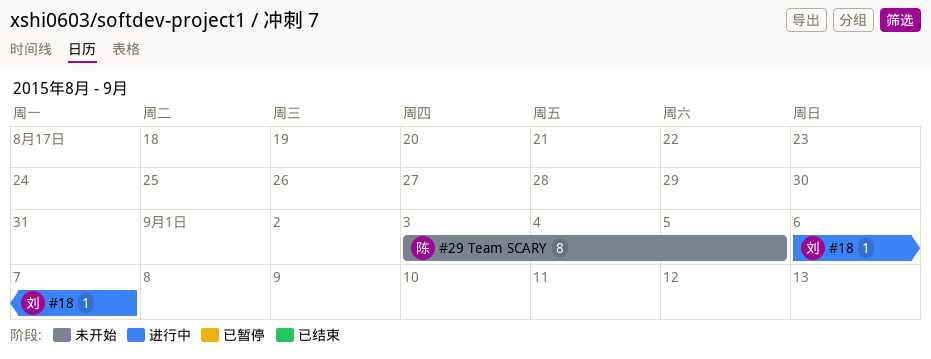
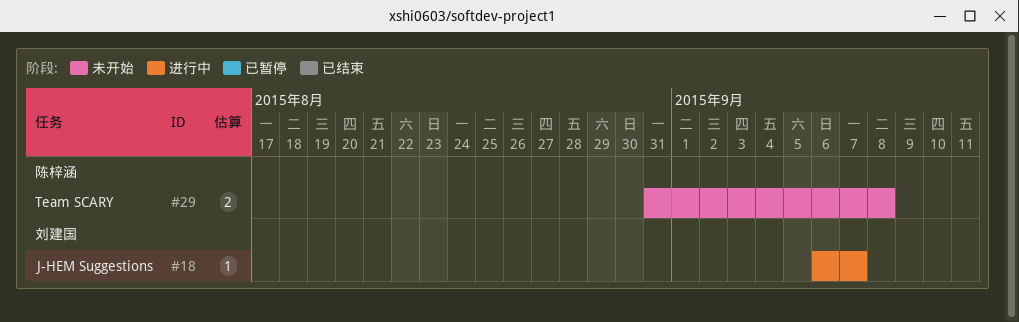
#29, estimate: 8 -> 2
#29, start: Sep 3 -> Aug 31
#29, due: Sep 5 -> Sep 8

